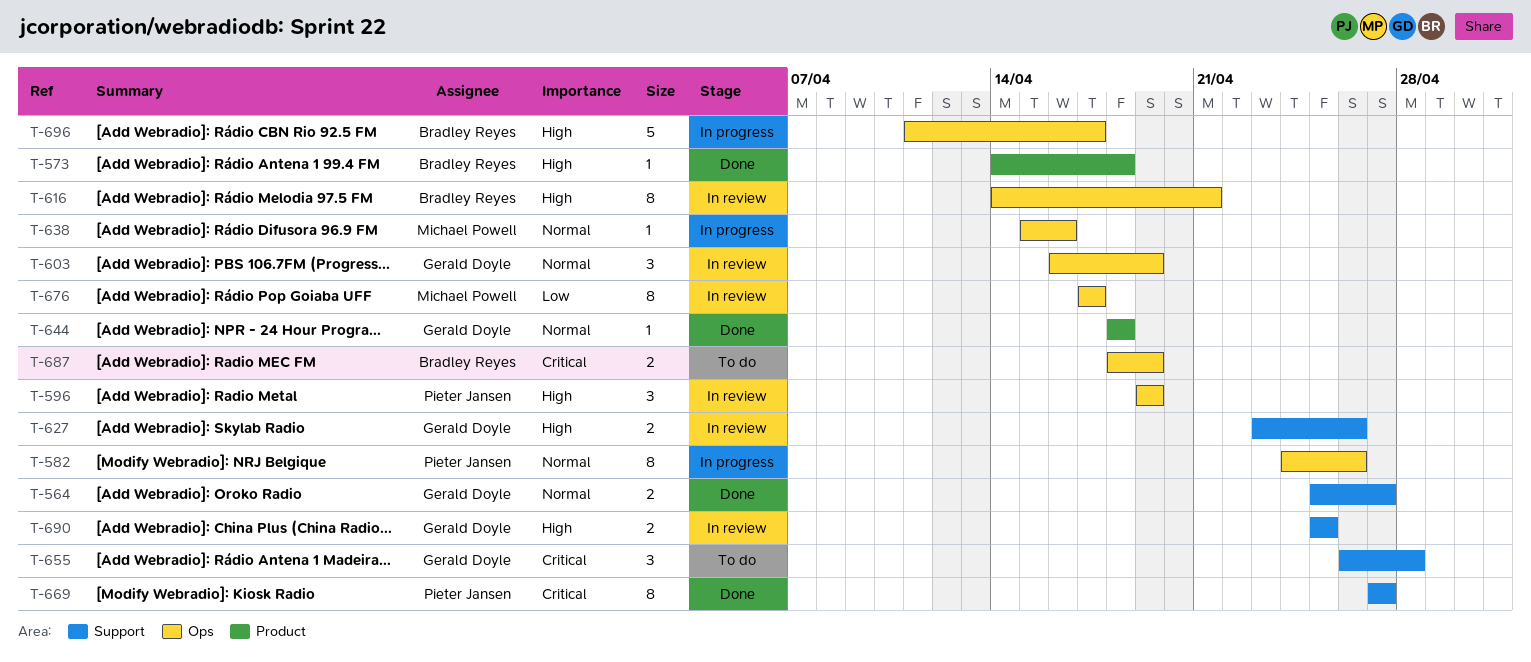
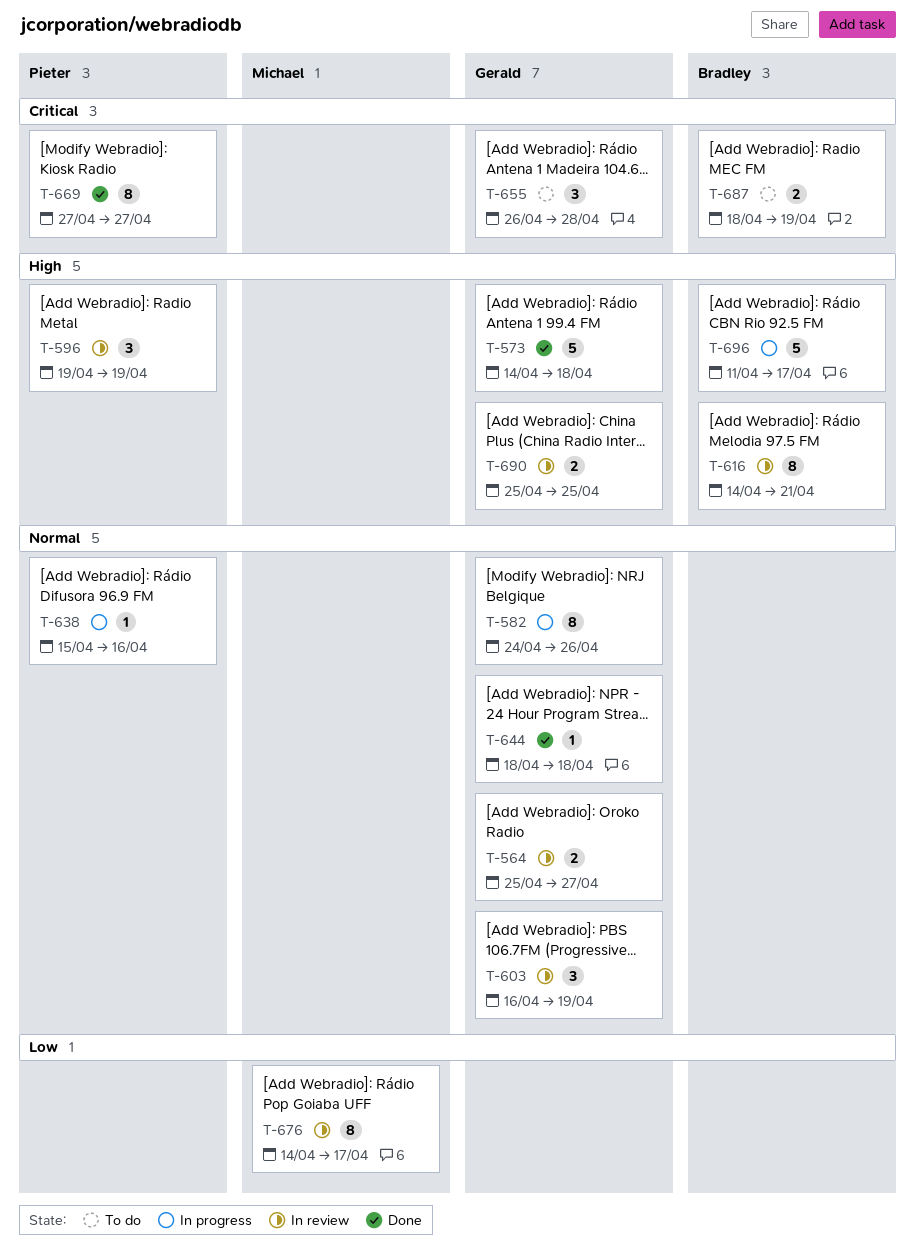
T-564, status: Done -> In review
T-573, owner: Bradley Reyes -> Gerald Doyle
T-573, estimate: 1 -> 5
T-582, owner: Pieter Jansen -> Gerald Doyle
T-627: present -> none
T-638, owner: Michael Powell -> Pieter Jansen
T-676, start: Apr 17 -> Apr 14

